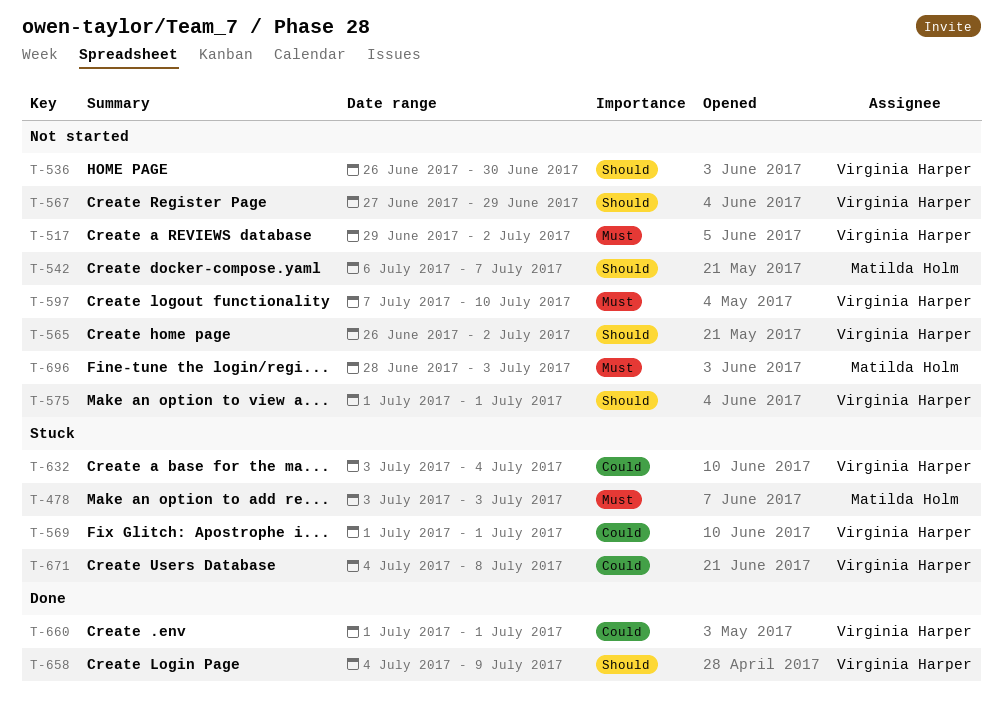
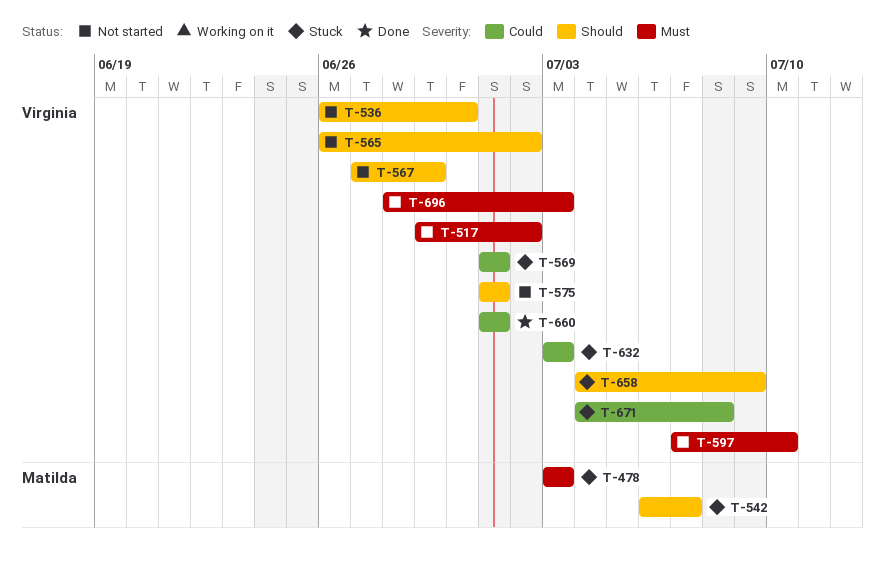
T-542, status: Not started -> Stuck
T-632, due: Jul 4 -> Jul 3
T-658, status: Done -> Stuck
T-696, owner: Matilda Holm -> Virginia Harper

